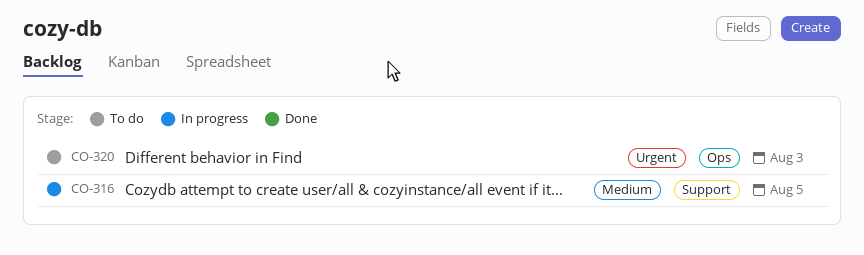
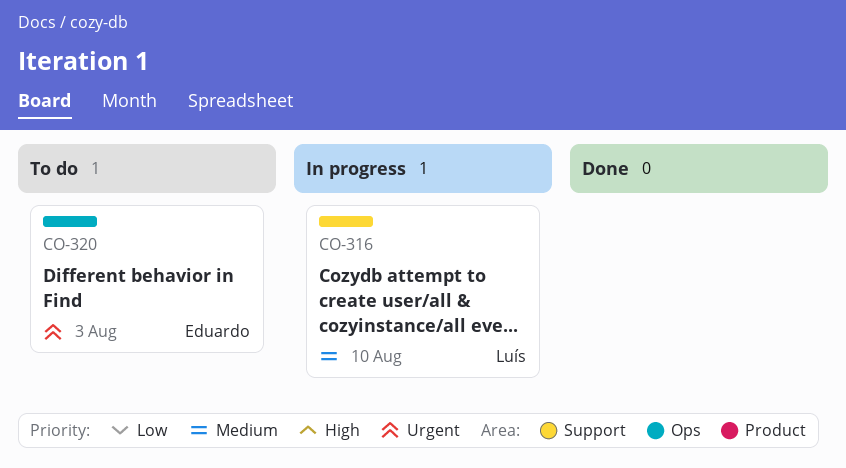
CO-316, due: Aug 5 -> Aug 10

